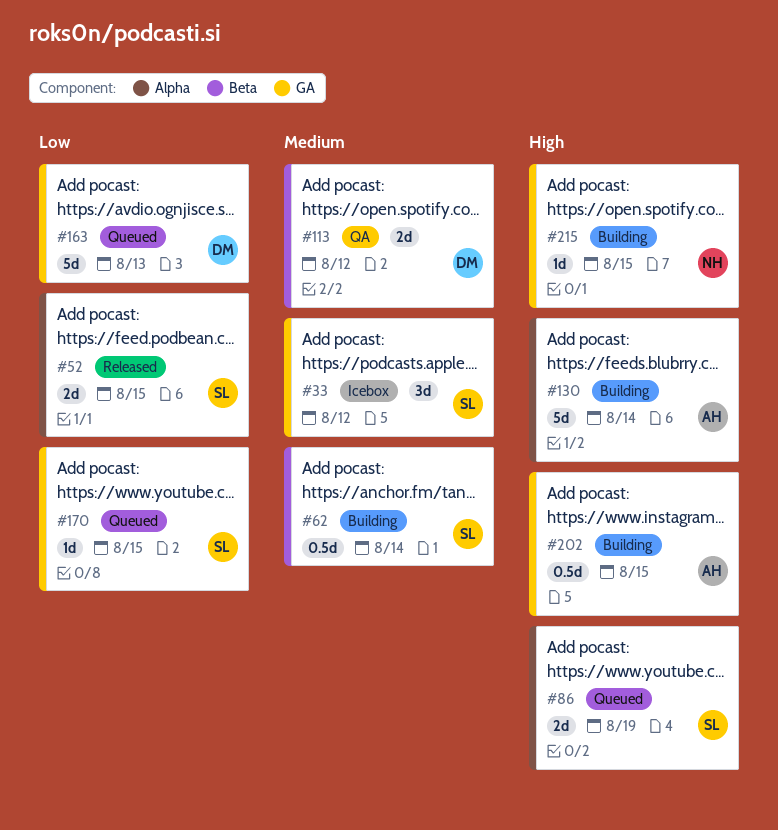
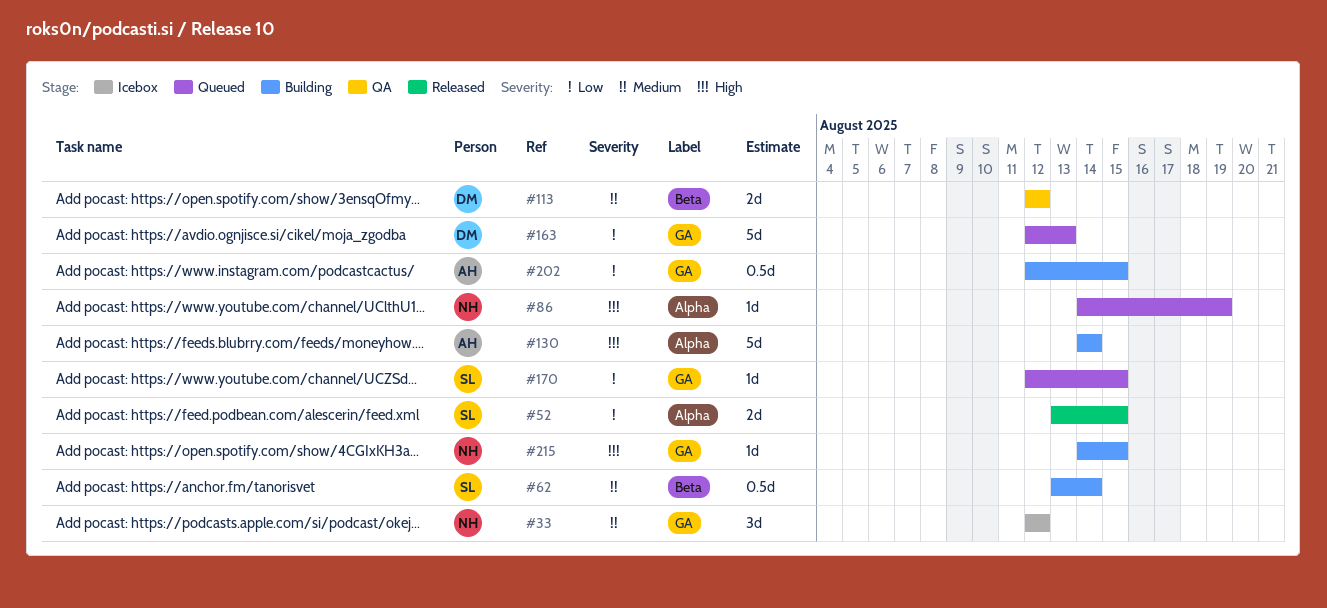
#33, owner: SL -> NH
#86, owner: SL -> NH
#86, estimate: 2d -> 1d
#202, priority: High -> Low

